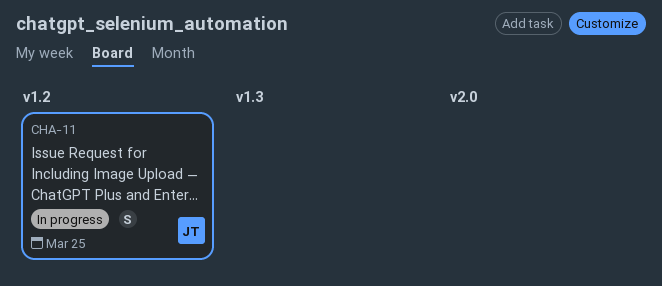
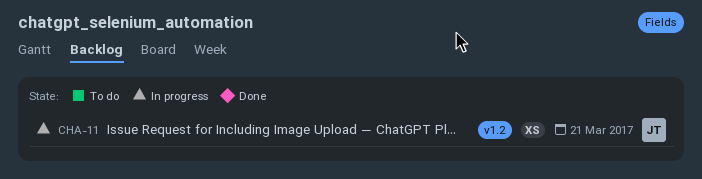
CHA-11, estimate: S -> XS
CHA-11, day: Mar 25 -> Mar 21

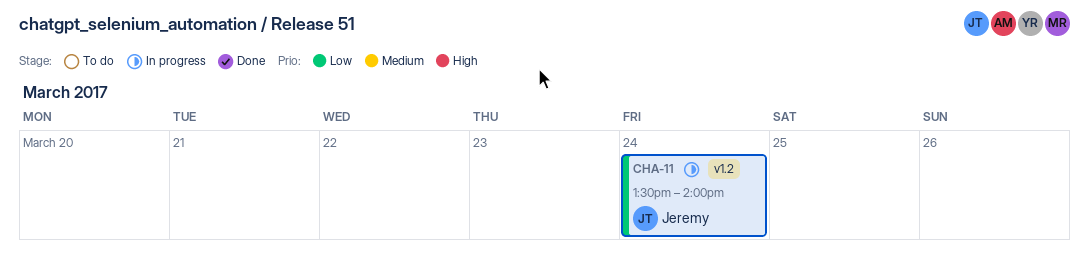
CHA-11, day: Mar 21 -> Mar 24

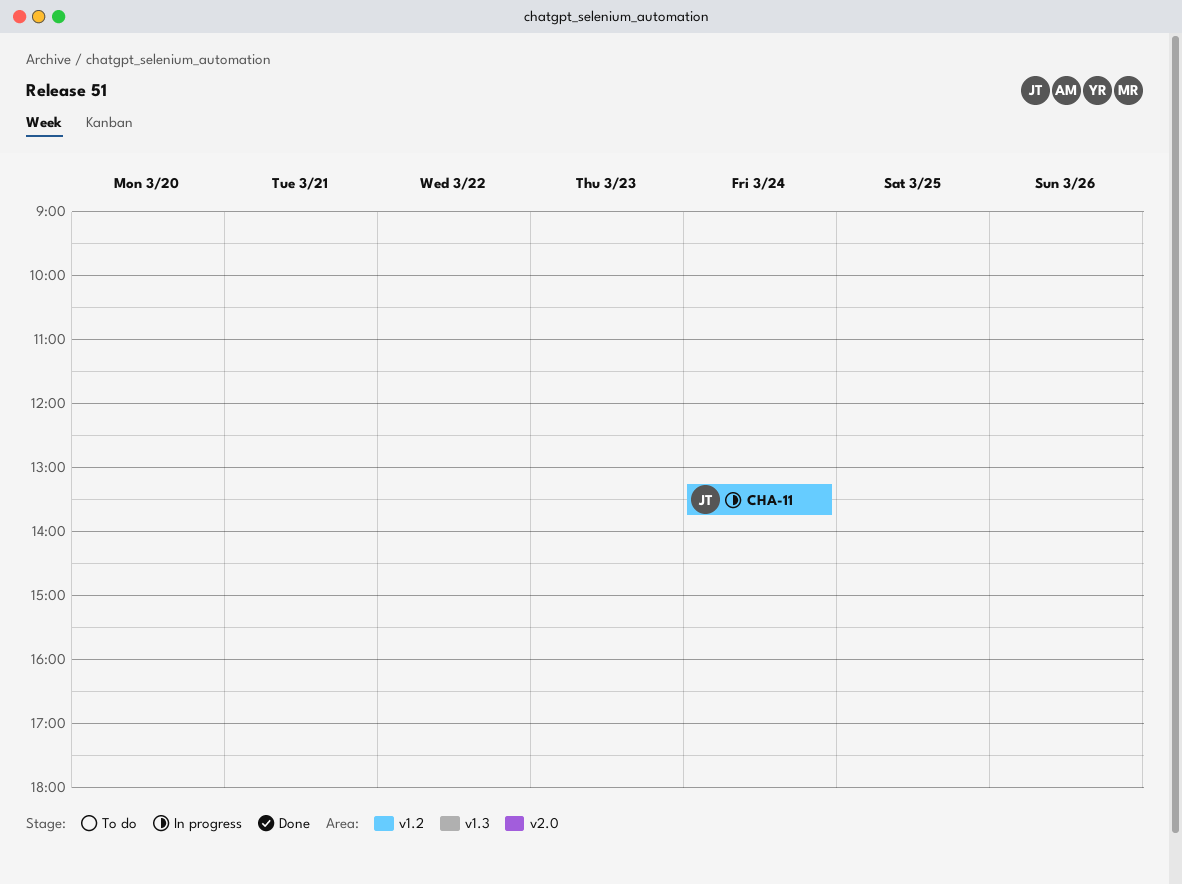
CHA-11, begins: 13:30 -> 13:15
CHA-11, ends: 14:00 -> 13:45

